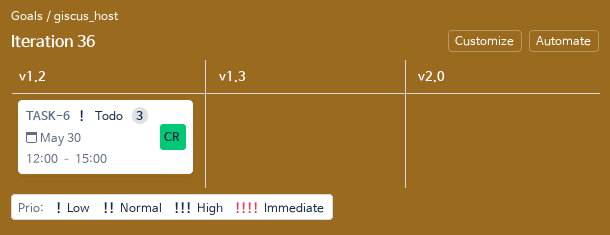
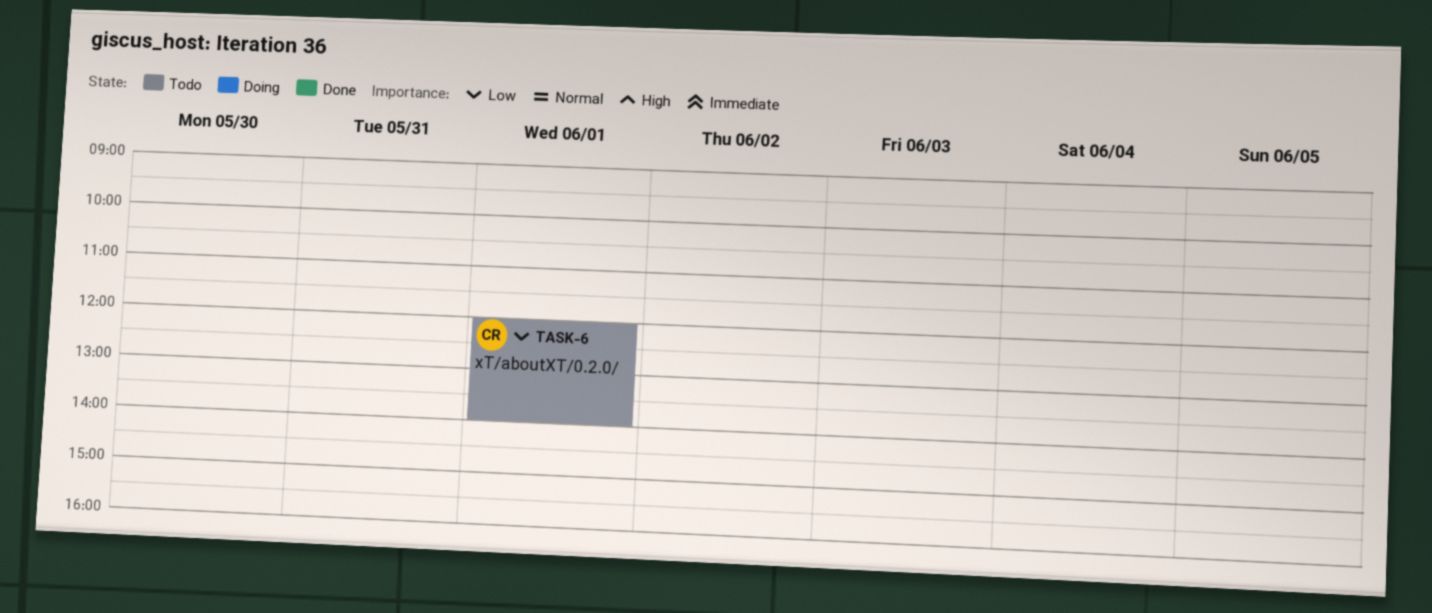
TASK-6, day: May 30 -> Jun 1
TASK-6, ends: 15:00 -> 14:00

